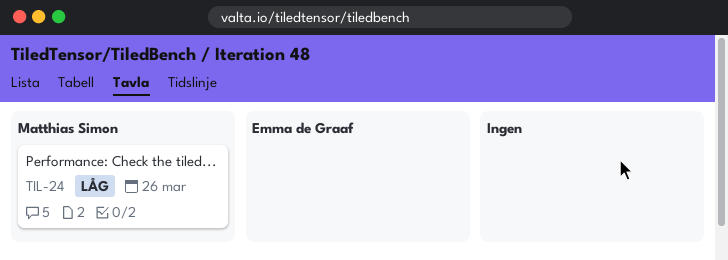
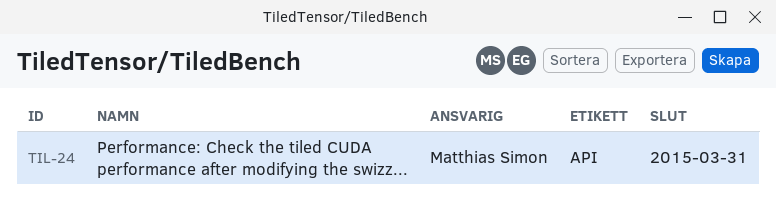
TIL-24, due: Mar 26 -> Mar 31

